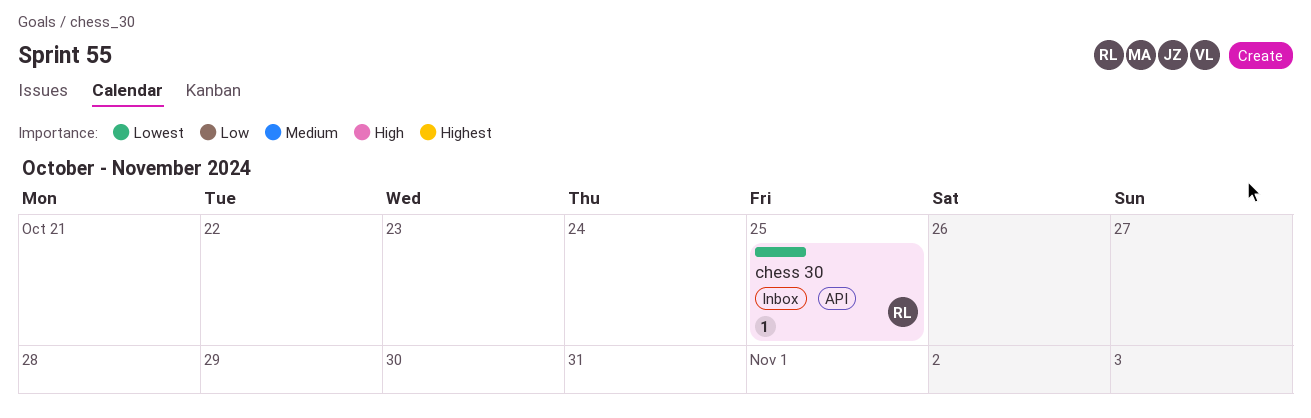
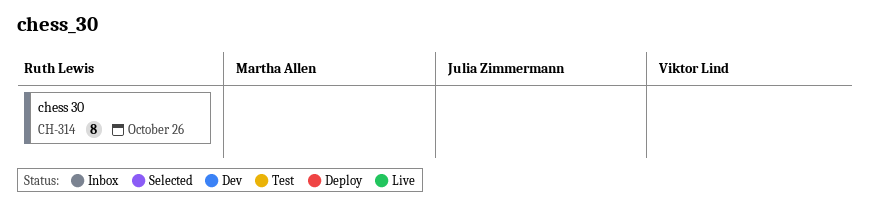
chess 30, estimate: 1 -> 8
chess 30, due: Oct 25 -> Oct 26

